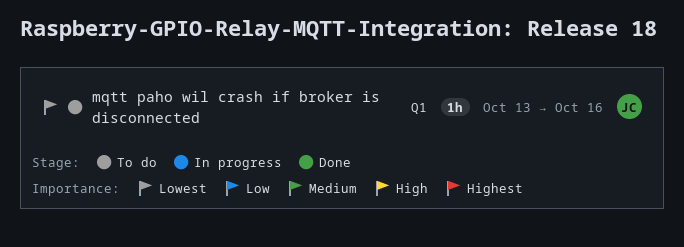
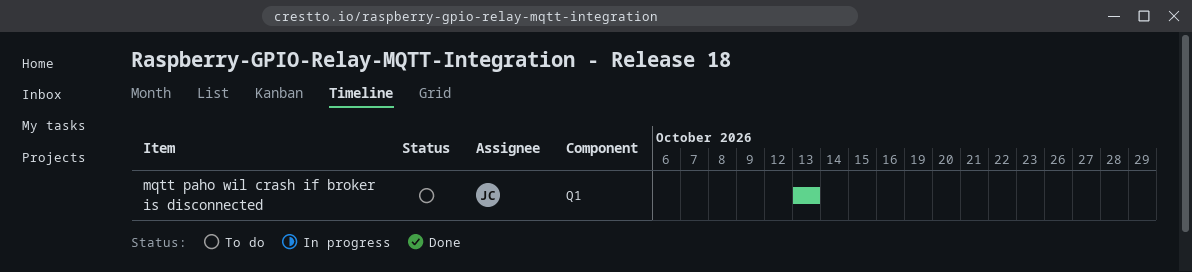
mqtt paho wil crash if broker is disconnected, due: Oct 16 -> Oct 13

